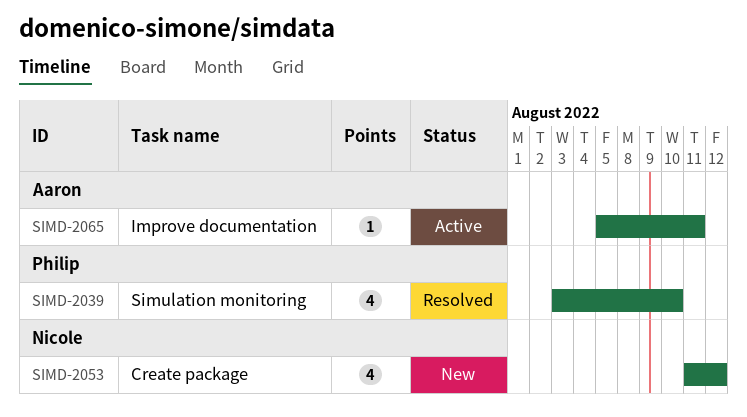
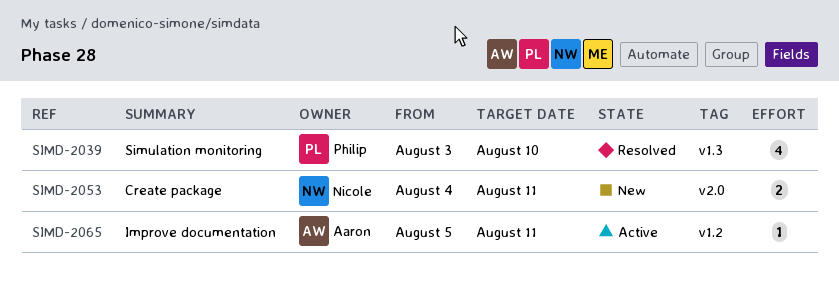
SIMD-2053, estimate: 4 -> 2
SIMD-2053, start: Aug 11 -> Aug 4
SIMD-2053, due: Aug 12 -> Aug 11

